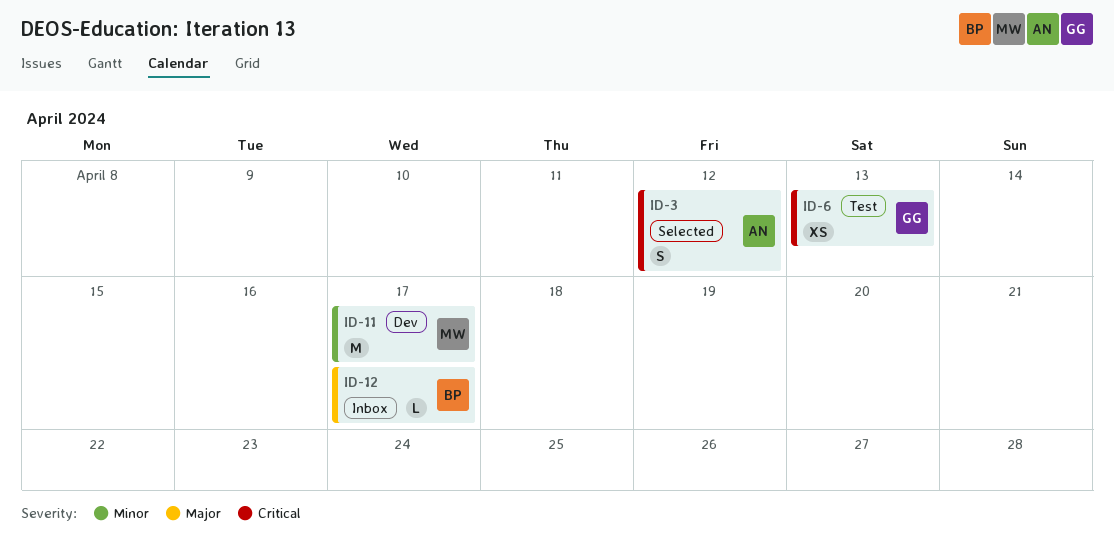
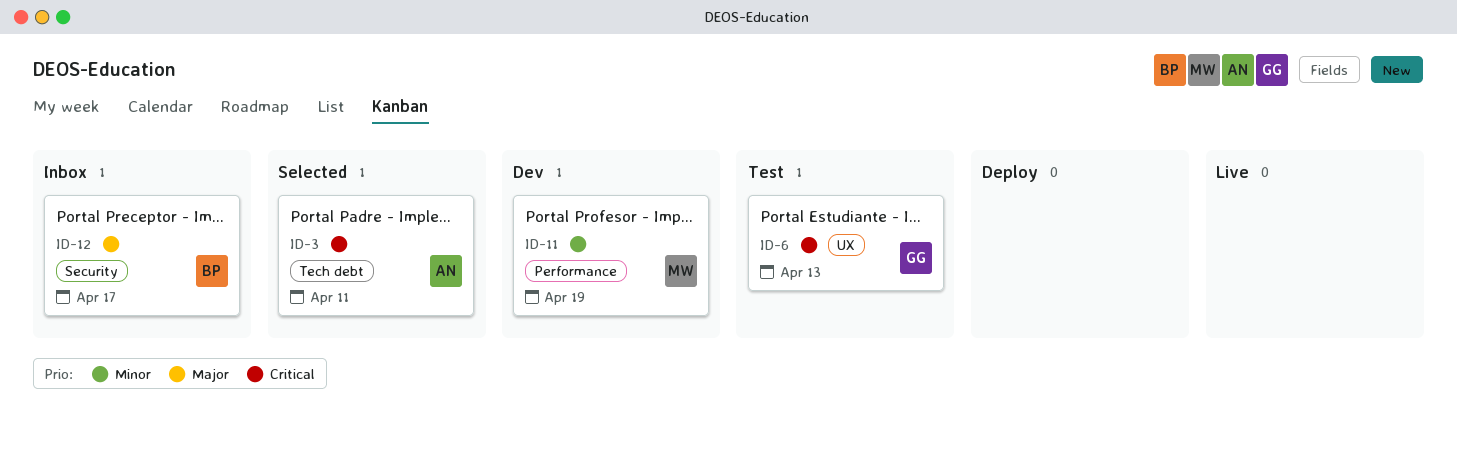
ID-3, due: Apr 12 -> Apr 11
ID-11, due: Apr 17 -> Apr 19

